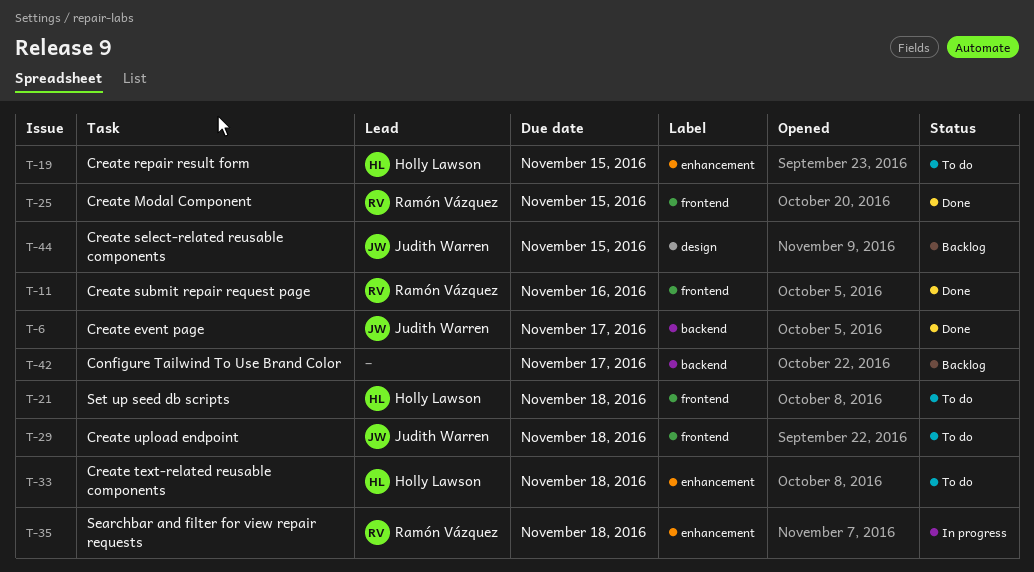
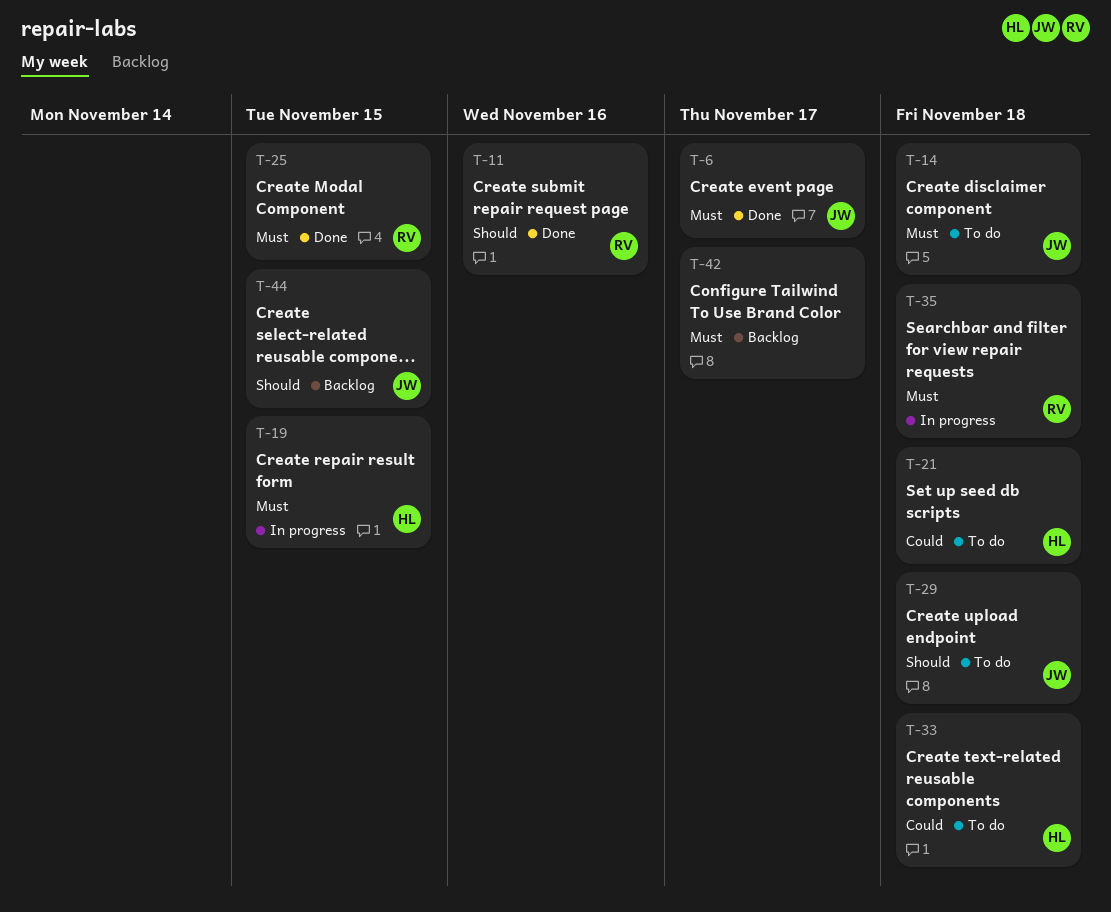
T-14: none -> present
T-19, status: To do -> In progress

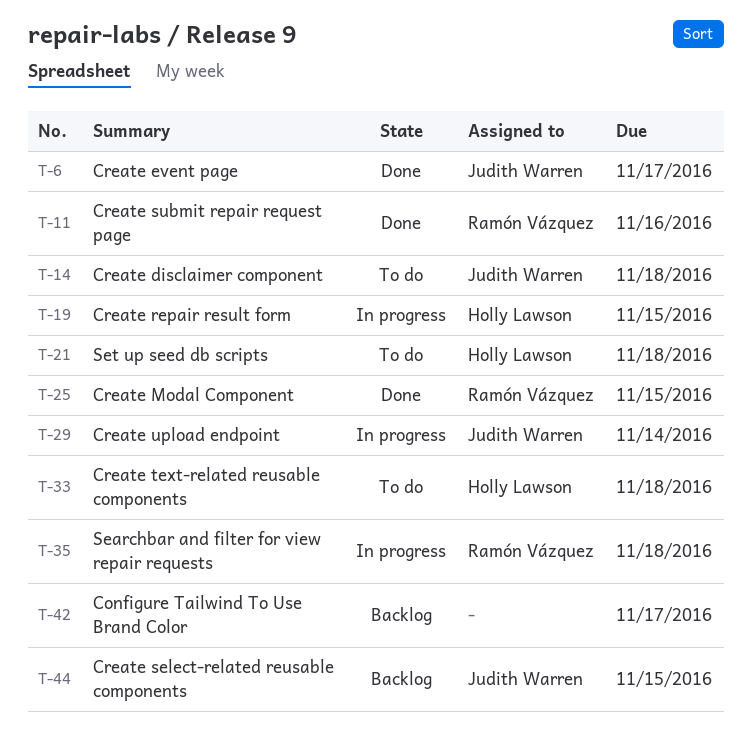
T-29, status: To do -> In progress
T-29, due: Nov 18 -> Nov 14

